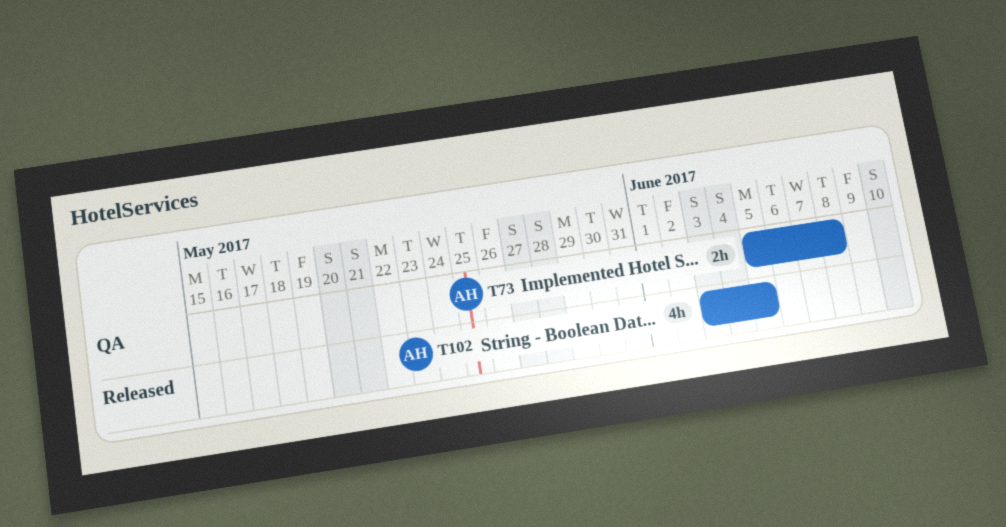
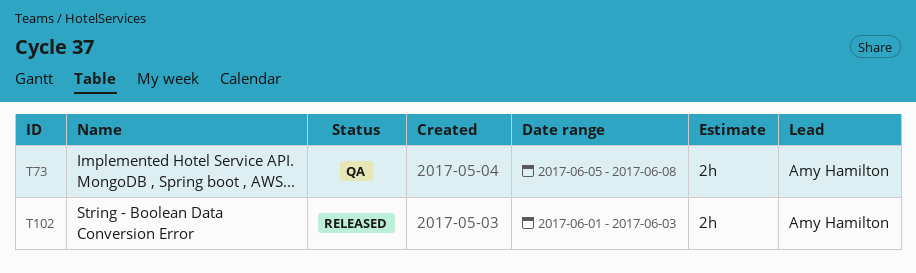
T102, estimate: 4h -> 2h
T102, start: Jun 3 -> Jun 1
T102, due: Jun 5 -> Jun 3

